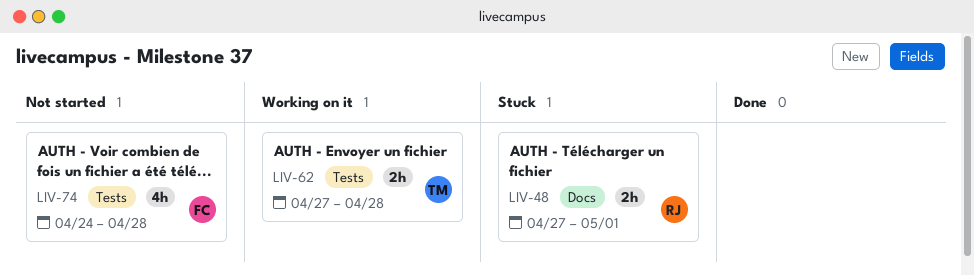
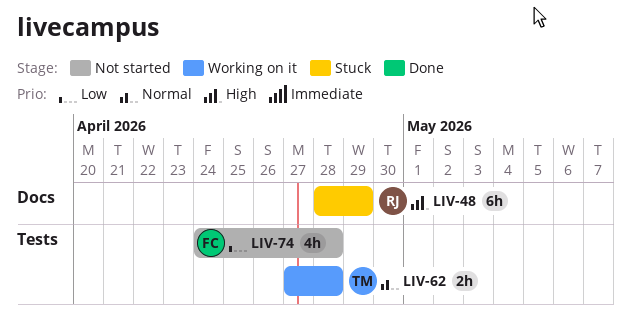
LIV-48, estimate: 2h -> 6h
LIV-48, start: Apr 27 -> Apr 28
LIV-48, due: May 1 -> Apr 29

